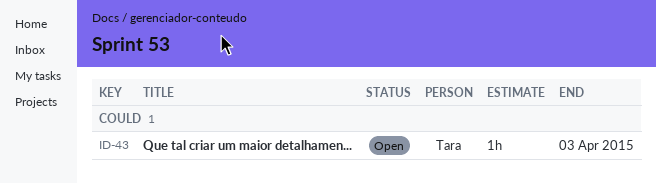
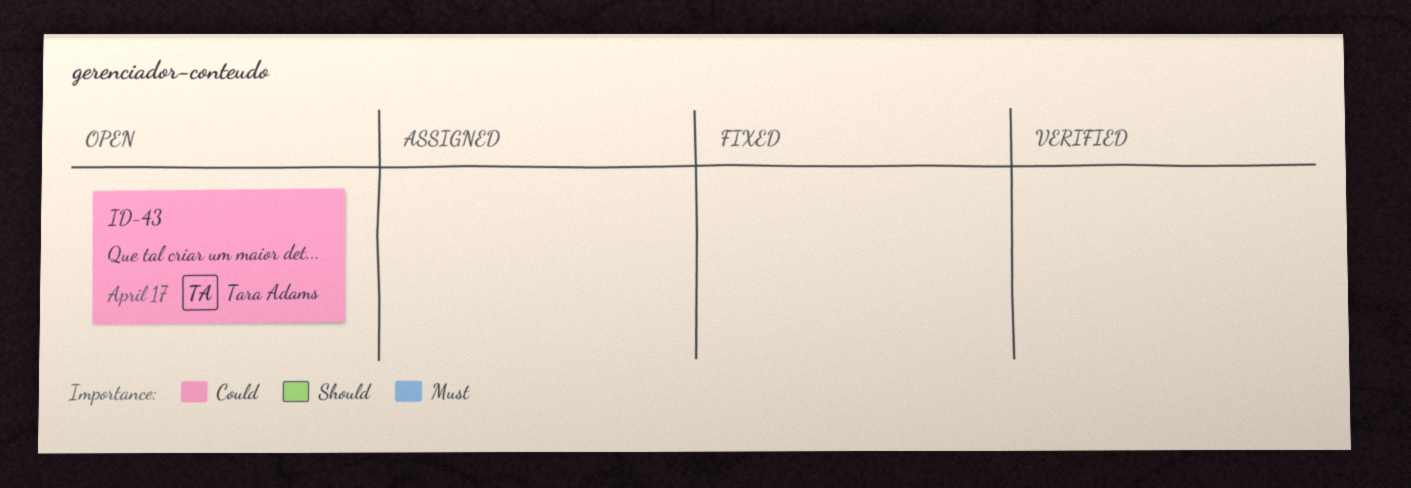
ID-43, due: Apr 3 -> Apr 17

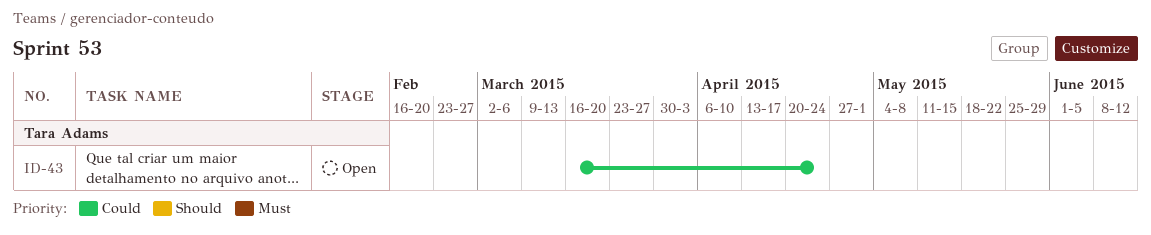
ID-43, due: Apr 17 -> Apr 24

